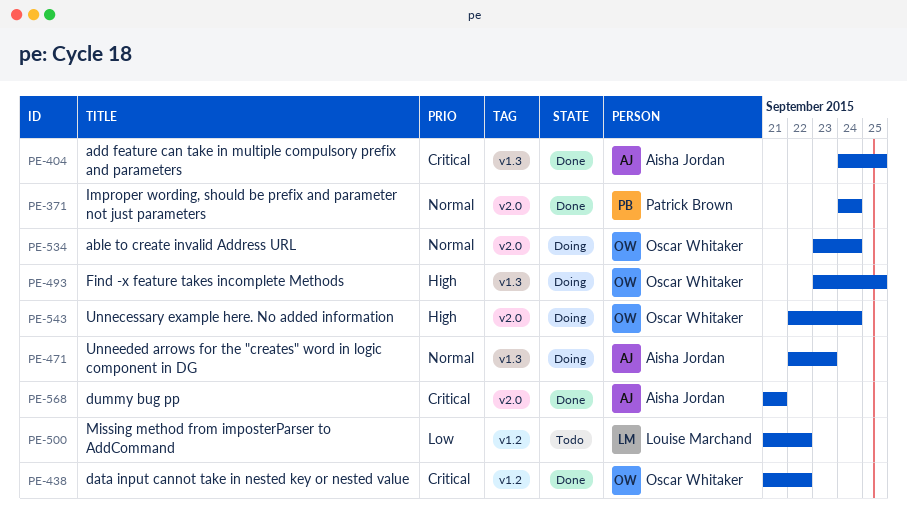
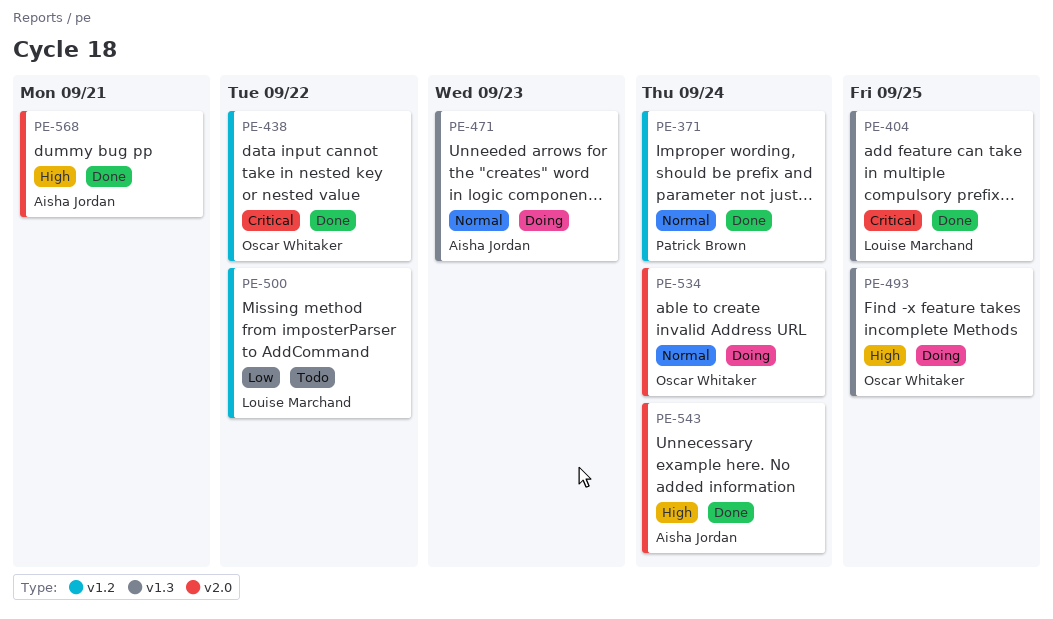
PE-371, label: v2.0 -> v1.2
PE-404, owner: Aisha Jordan -> Louise Marchand
PE-543, status: Doing -> Done
PE-543, owner: Oscar Whitaker -> Aisha Jordan
PE-568, priority: Critical -> High

